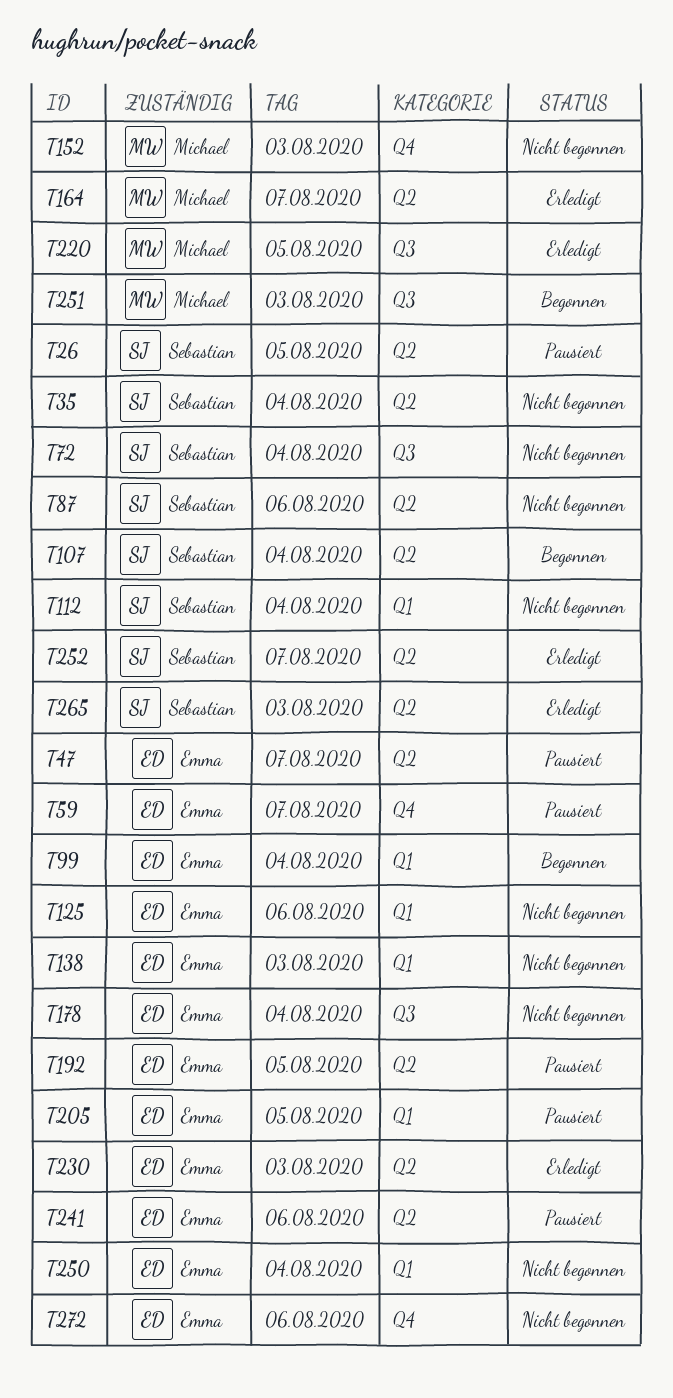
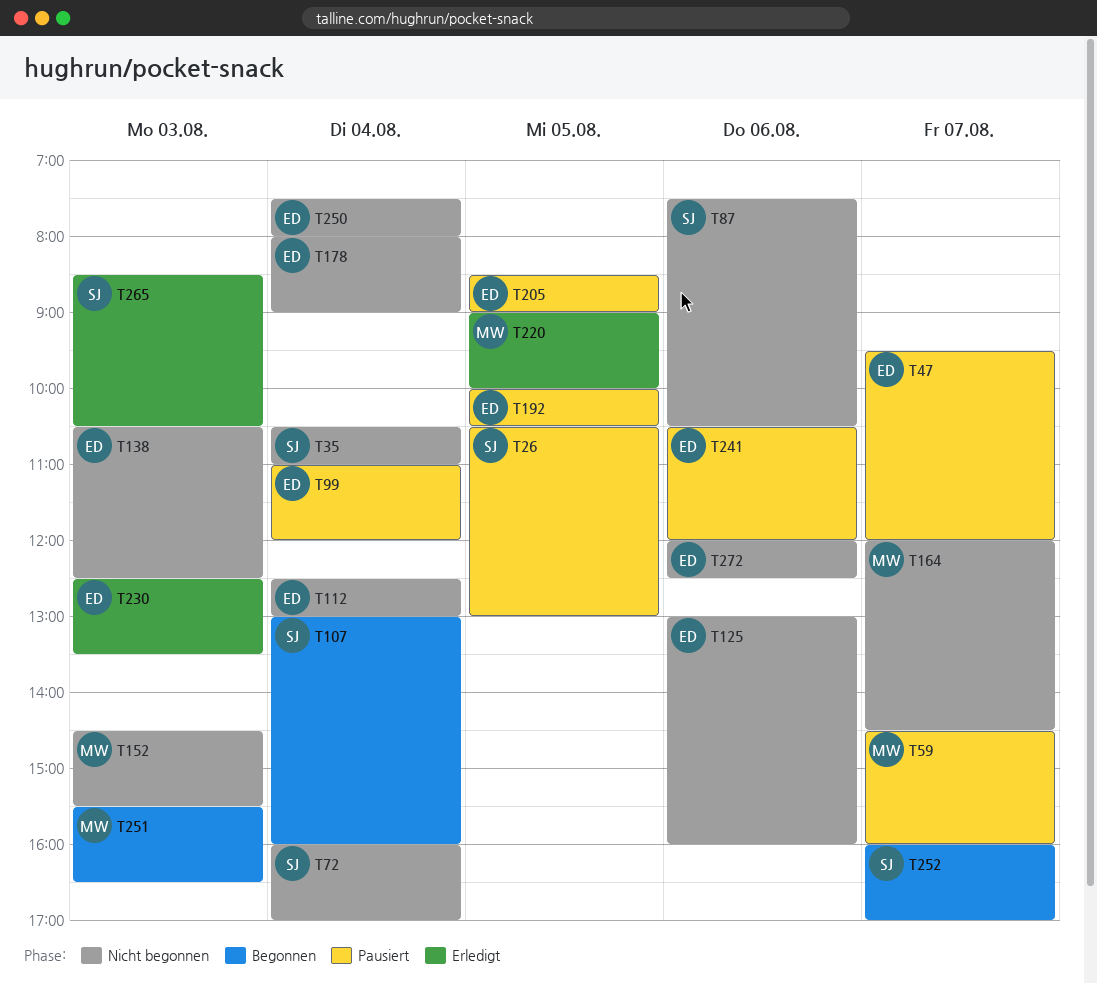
T59, owner: Emma -> Michael
T99, status: Begonnen -> Pausiert
T112, owner: Sebastian -> Emma
T164, status: Erledigt -> Nicht begonnen
T252, status: Erledigt -> Begonnen

